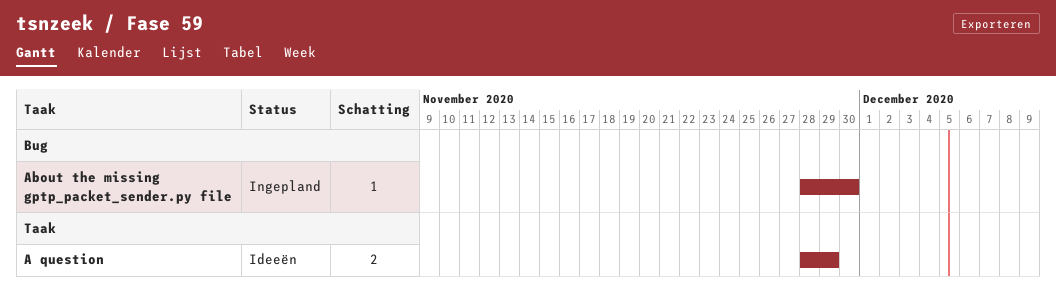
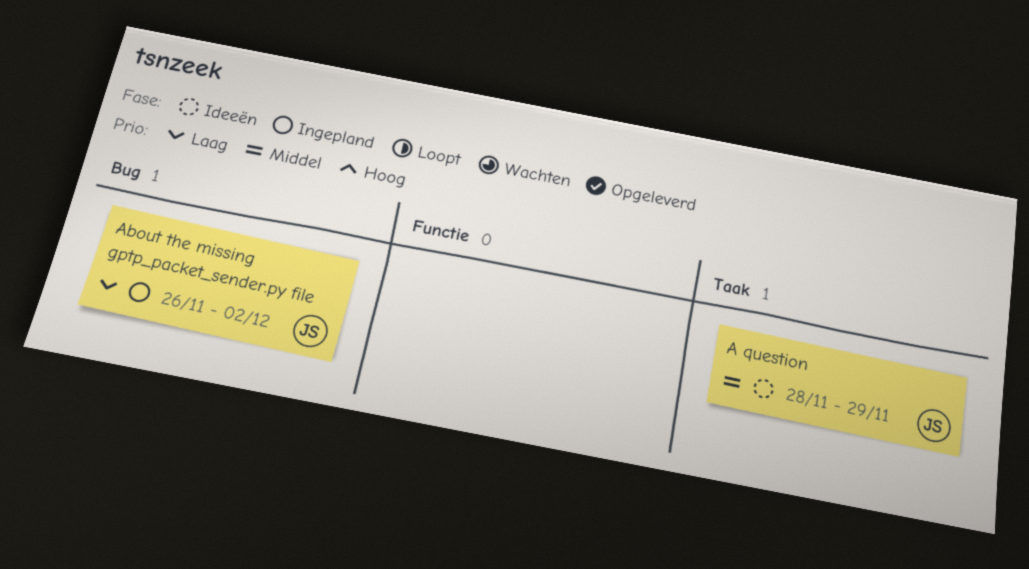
About the missing gptp_packet_sender.py file, start: Nov 28 -> Nov 26
About the missing gptp_packet_sender.py file, due: Nov 30 -> Dec 2

